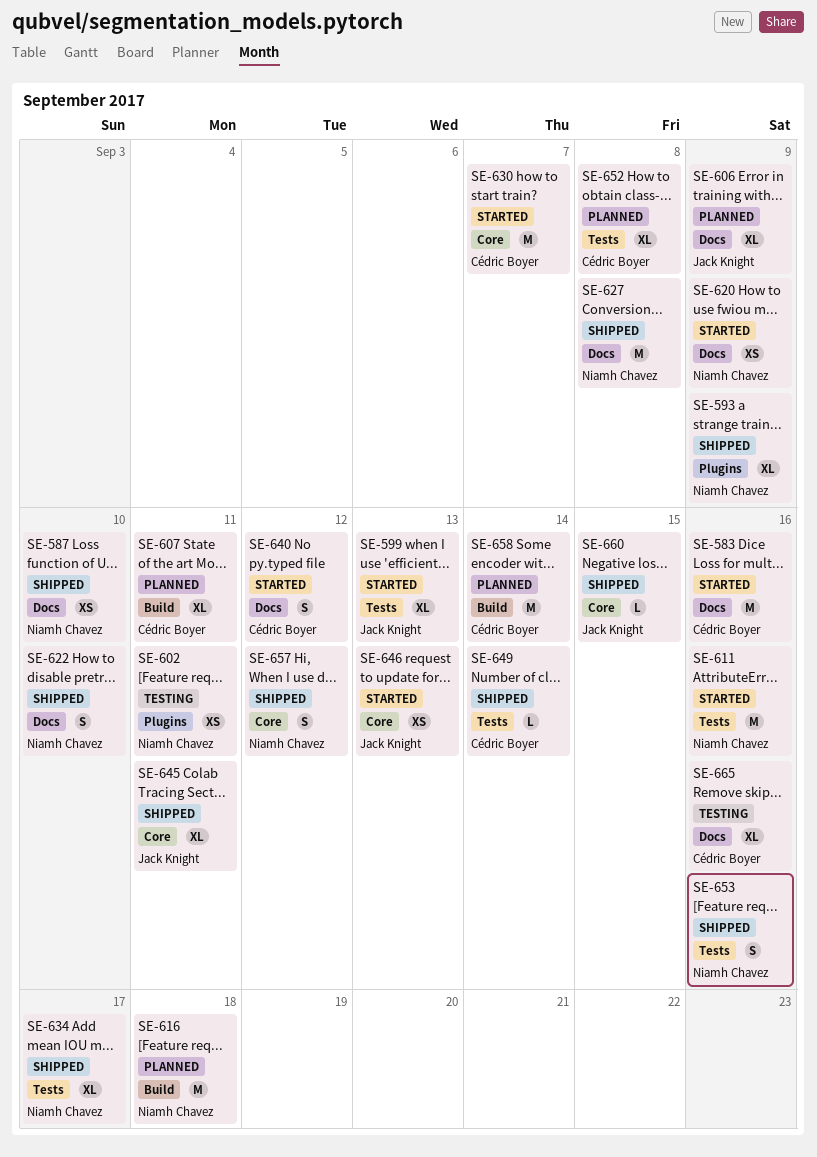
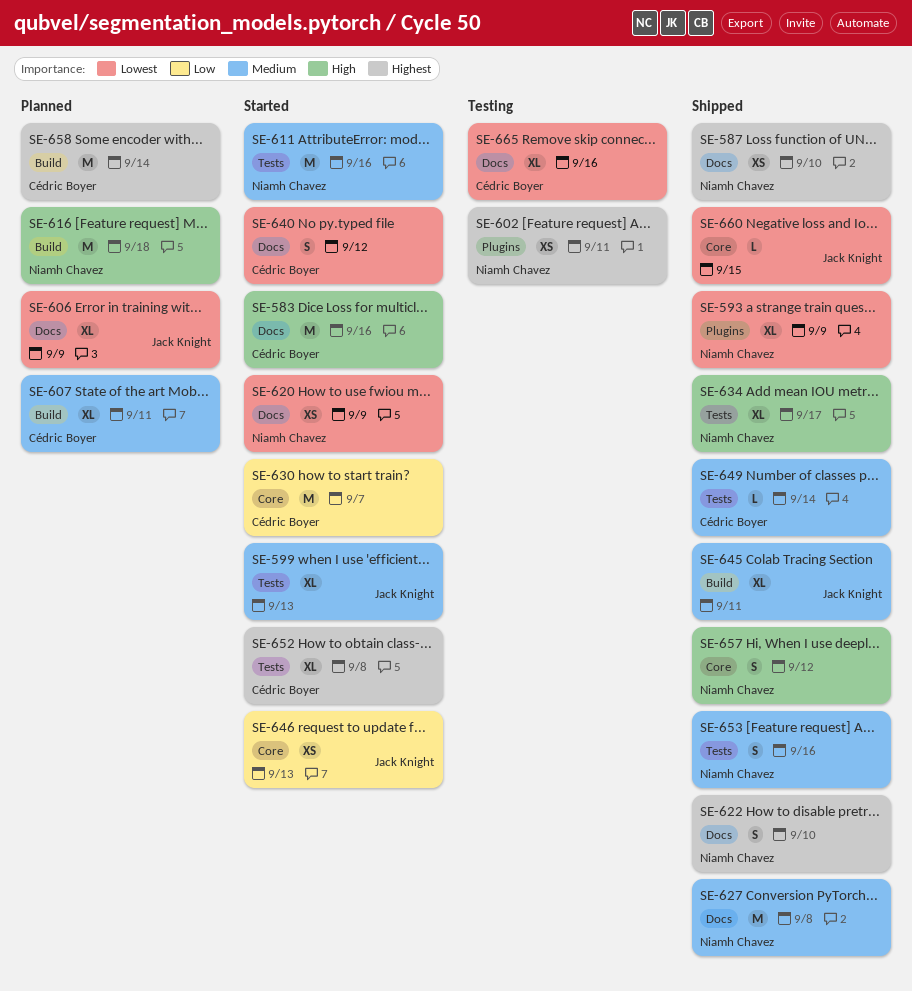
SE-645, label: Core -> Build
SE-652, status: Planned -> Started

